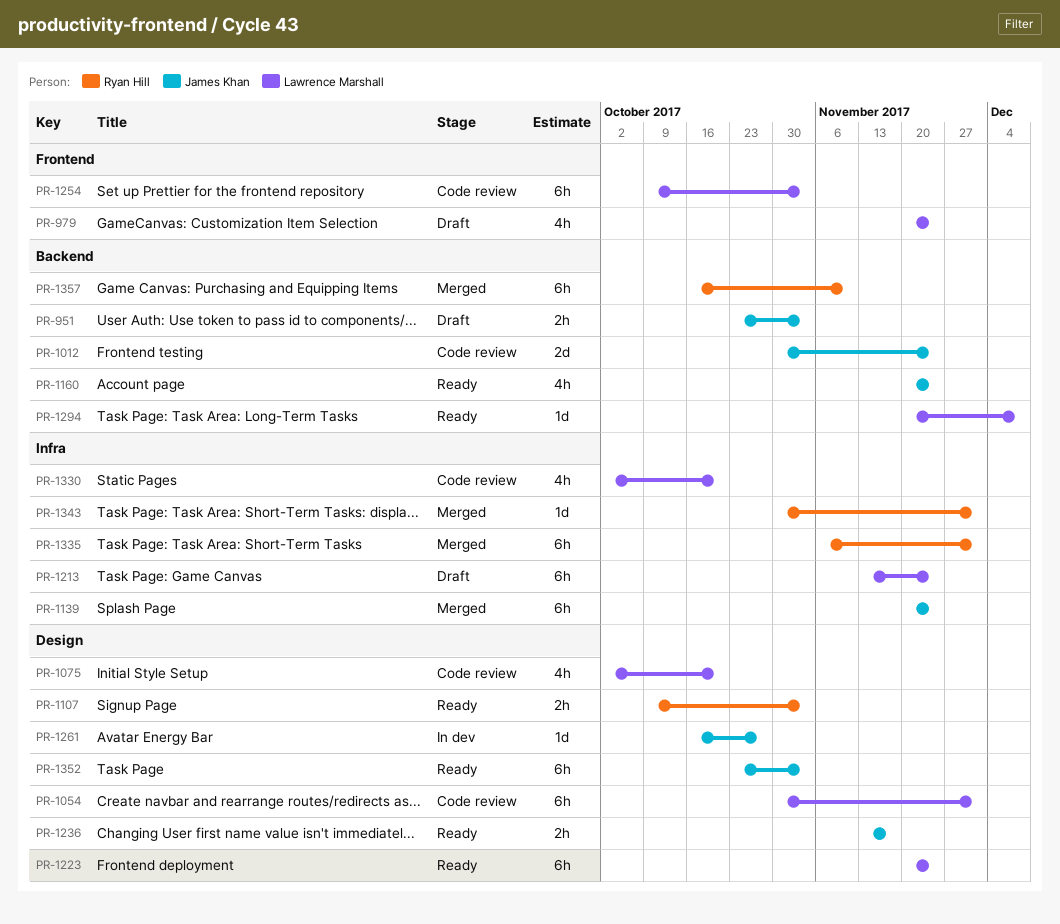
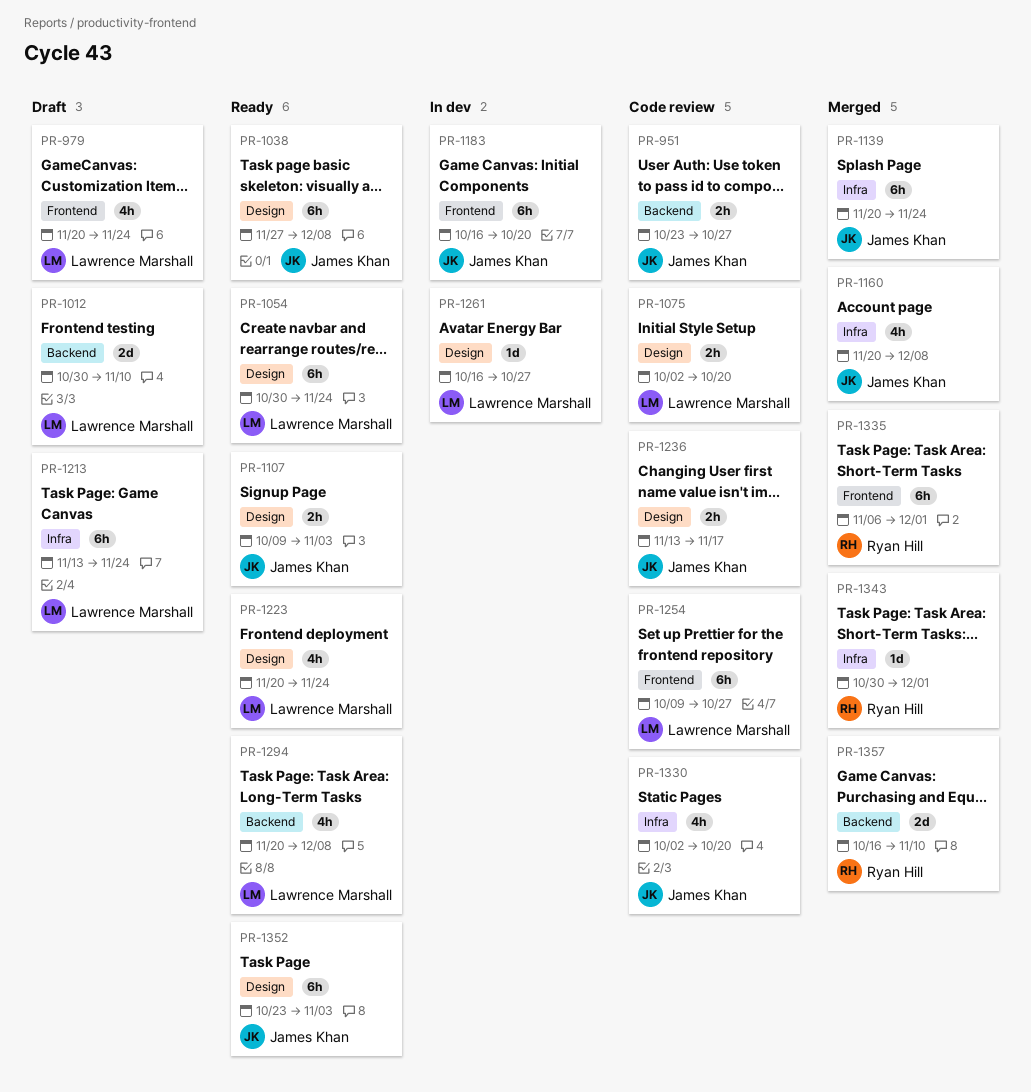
PR-951, status: Draft -> Code review
PR-951, due: Nov 3 -> Oct 27
PR-1012, status: Code review -> Draft
PR-1012, owner: James Khan -> Lawrence Marshall
PR-1012, due: Nov 24 -> Nov 10
PR-1038: none -> present
PR-1054, status: Code review -> Ready
PR-1054, due: Dec 1 -> Nov 24
PR-1075, estimate: 4h -> 2h
PR-1107, owner: Ryan Hill -> James Khan
PR-1160, status: Ready -> Merged
PR-1160, label: Backend -> Infra
PR-1160, due: Nov 24 -> Dec 8
PR-1183: none -> present
PR-1223, estimate: 6h -> 4h
PR-1236, status: Ready -> Code review
PR-1254, due: Nov 3 -> Oct 27
PR-1261, owner: James Khan -> Lawrence Marshall
PR-1294, estimate: 1d -> 4h
PR-1330, owner: Lawrence Marshall -> James Khan
PR-1335, label: Infra -> Frontend
PR-1357, estimate: 6h -> 2d

